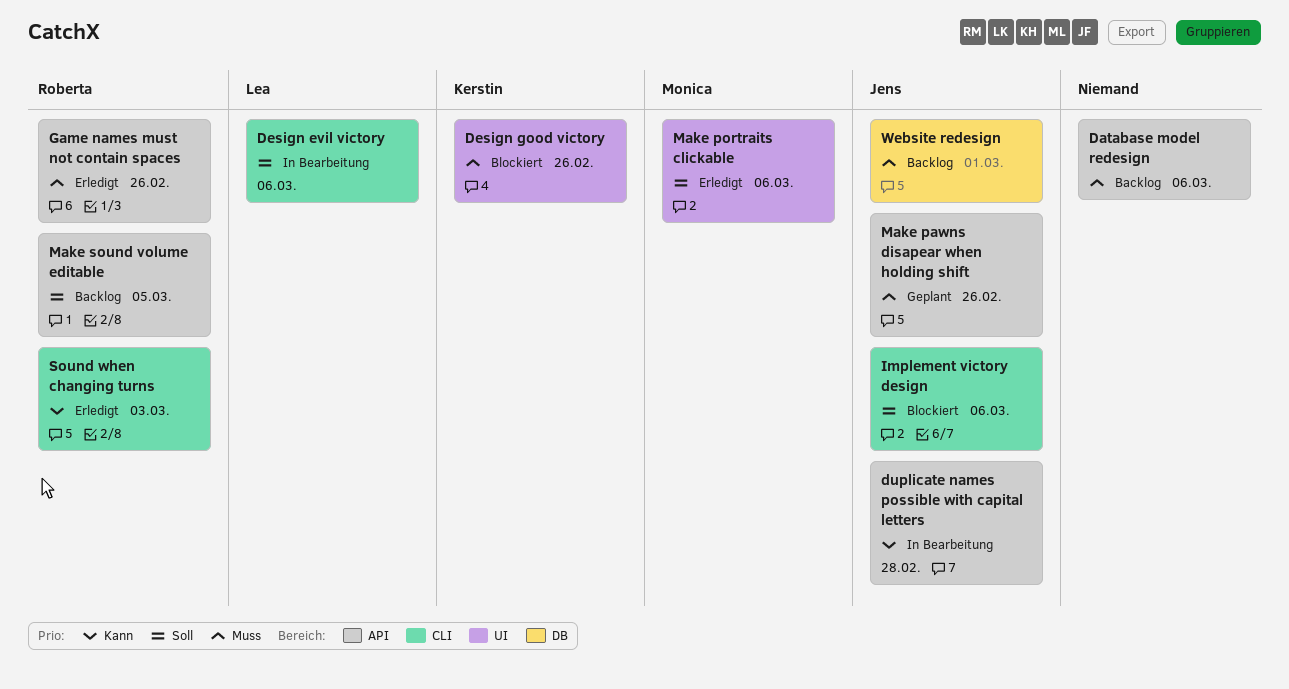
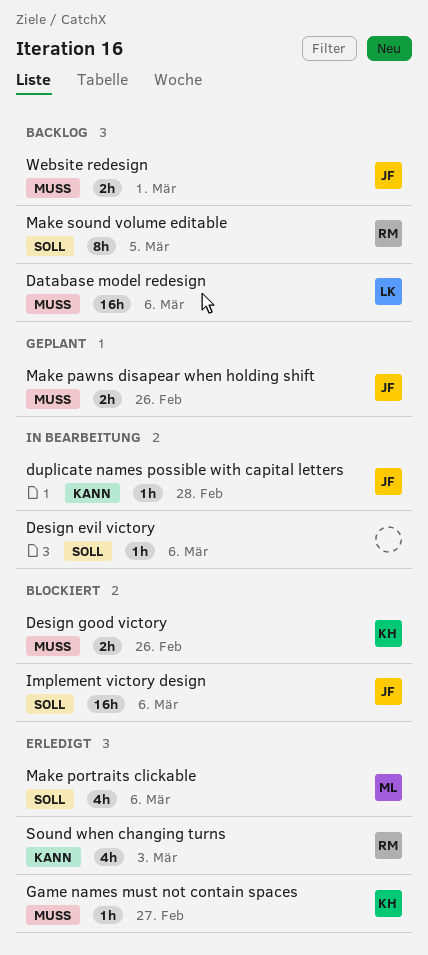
Database model redesign, owner: none -> Lea
Design evil victory, owner: Lea -> none
Game names must not contain spaces, owner: Roberta -> Kerstin
Game names must not contain spaces, due: Feb 26 -> Feb 27

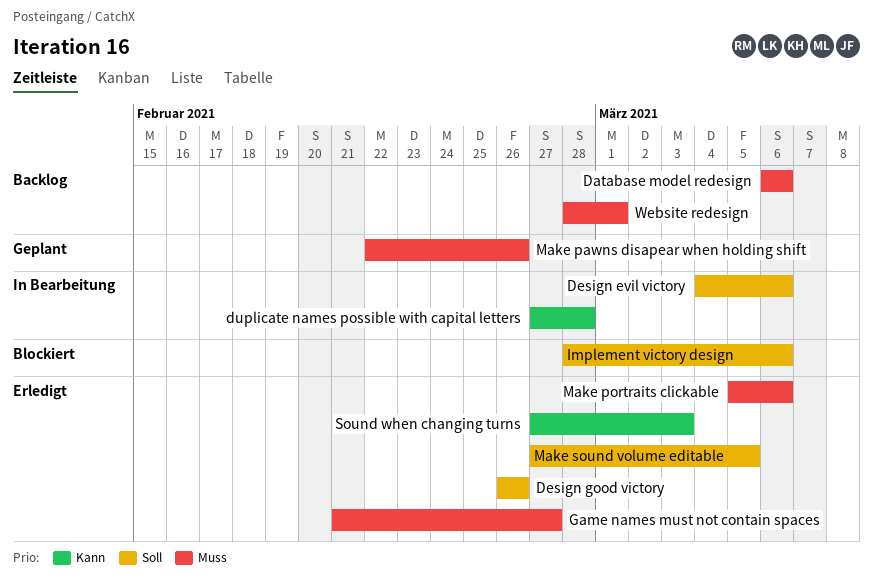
Design good victory, status: Blockiert -> Erledigt
Design good victory, priority: Muss -> Soll
Make portraits clickable, priority: Soll -> Muss
Make sound volume editable, status: Backlog -> Erledigt

